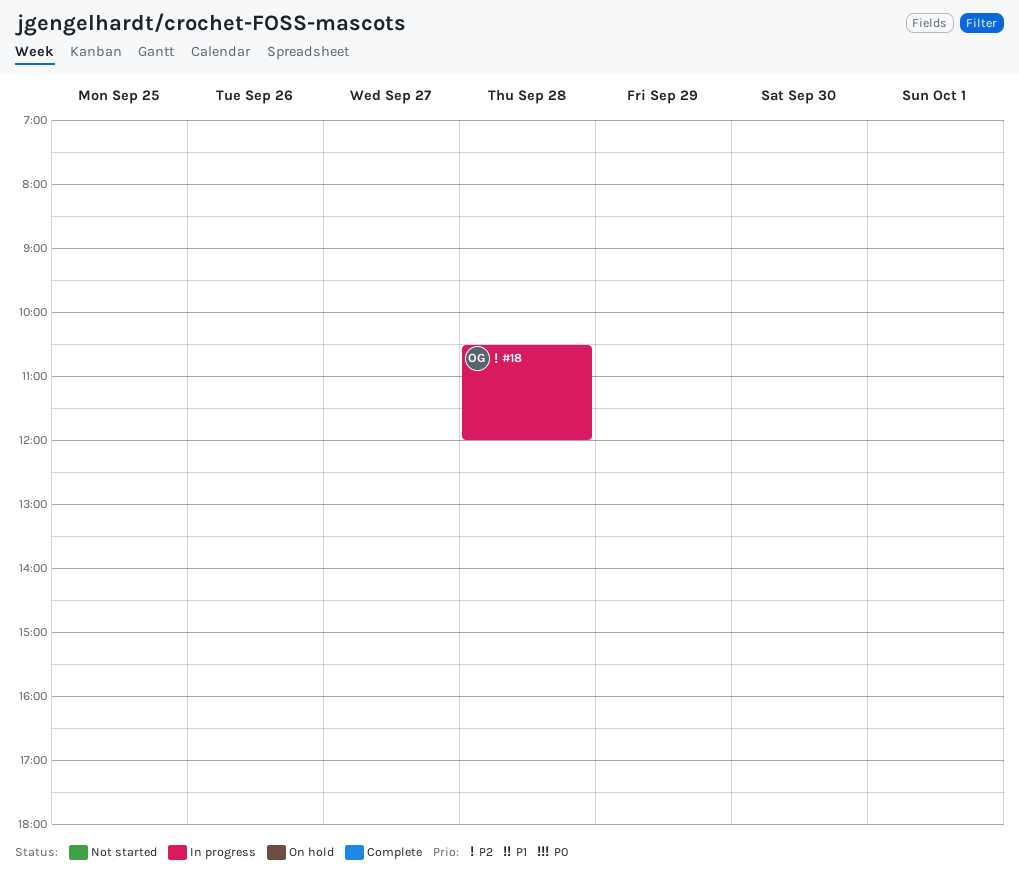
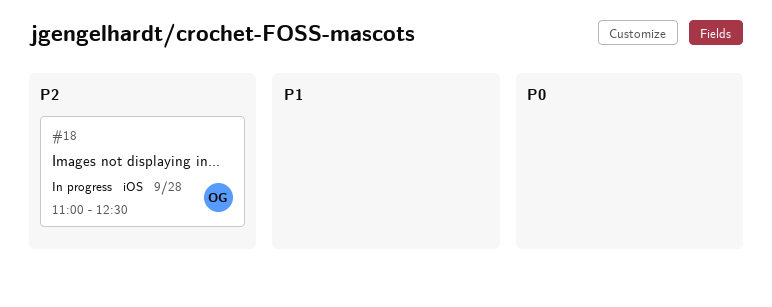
#18, begins: 10:30 -> 11:00
#18, ends: 12:00 -> 12:30

